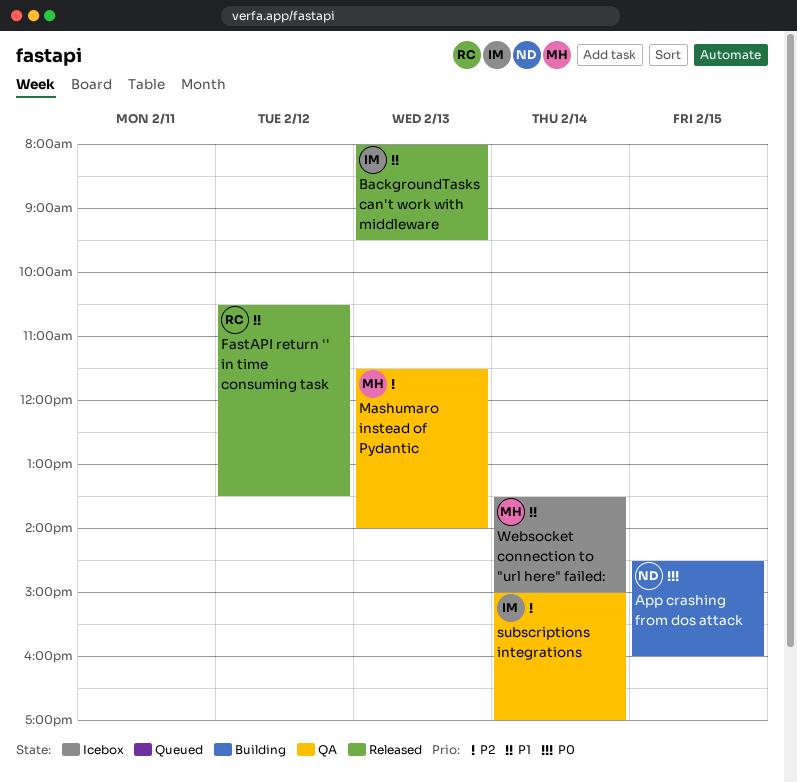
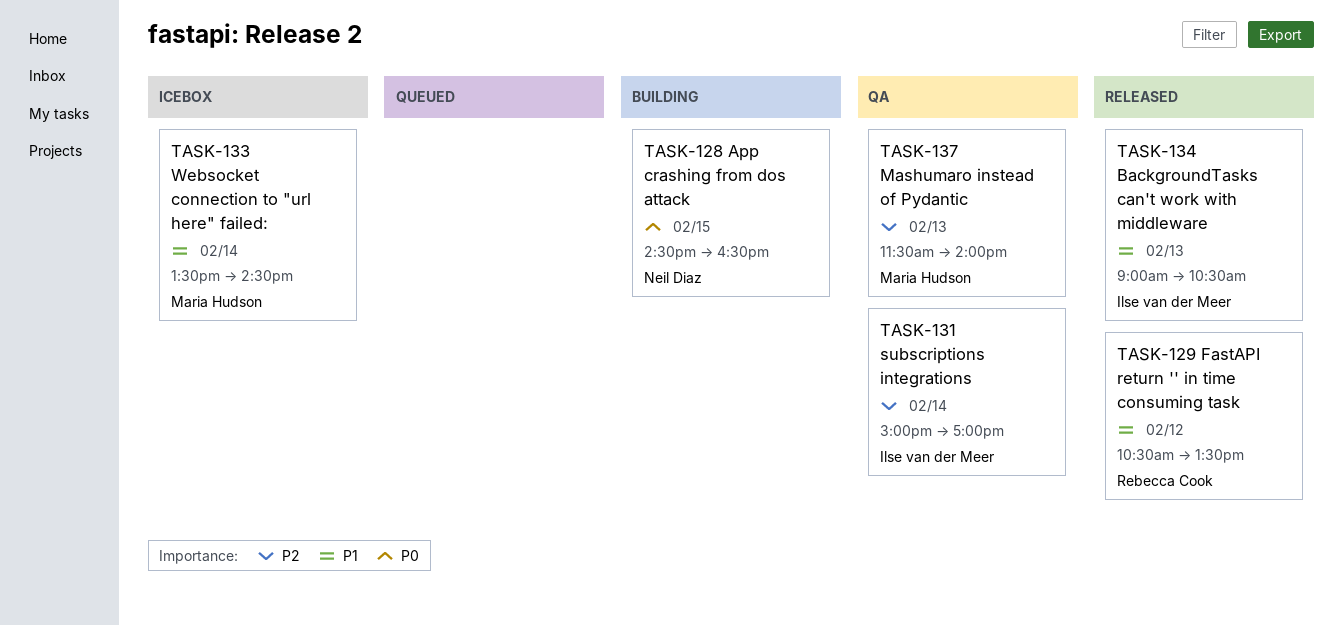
App crashing from dos attack, ends: 16:00 -> 16:30
BackgroundTasks can't work with middleware, begins: 08:00 -> 09:00
BackgroundTasks can't work with middleware, ends: 09:30 -> 10:30
Websocket connection to "url here" failed:, ends: 15:00 -> 14:30

